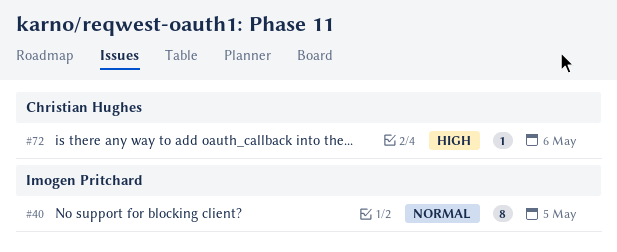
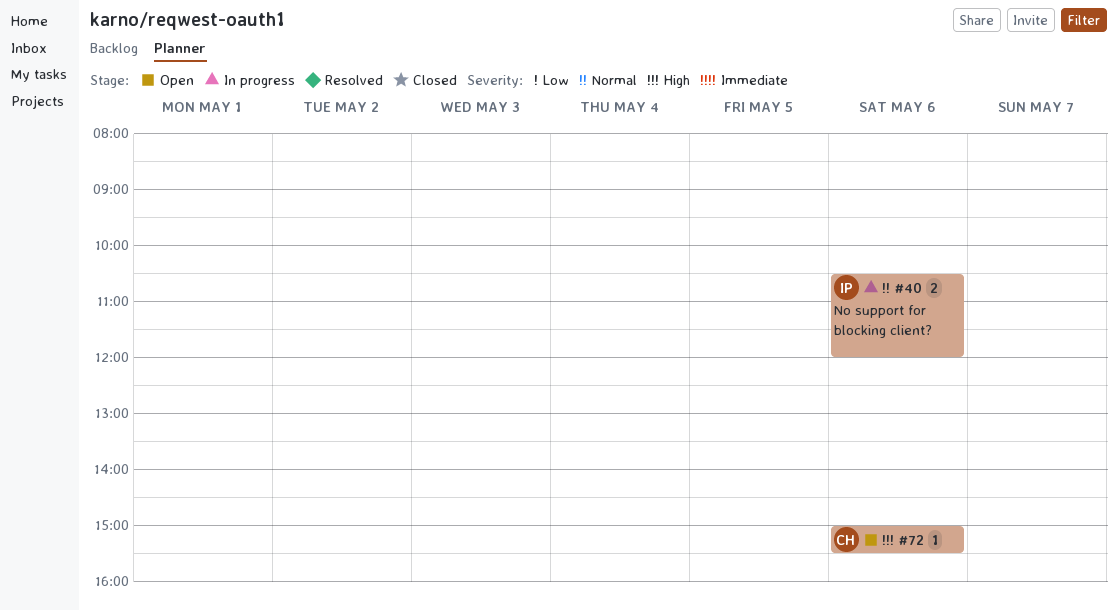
#40, estimate: 8 -> 2
#40, day: May 5 -> May 6

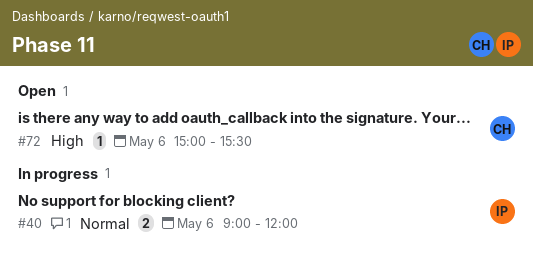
#40, begins: 10:30 -> 09:00

